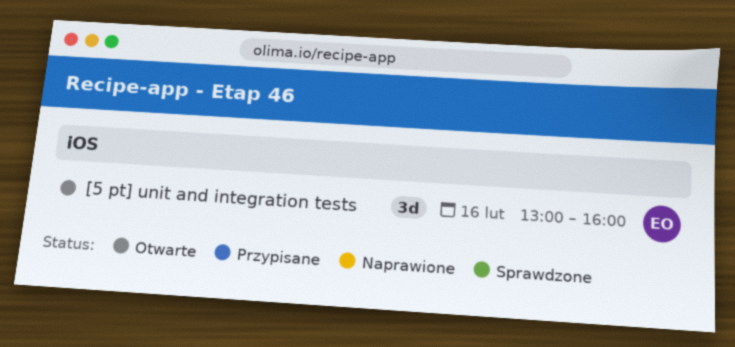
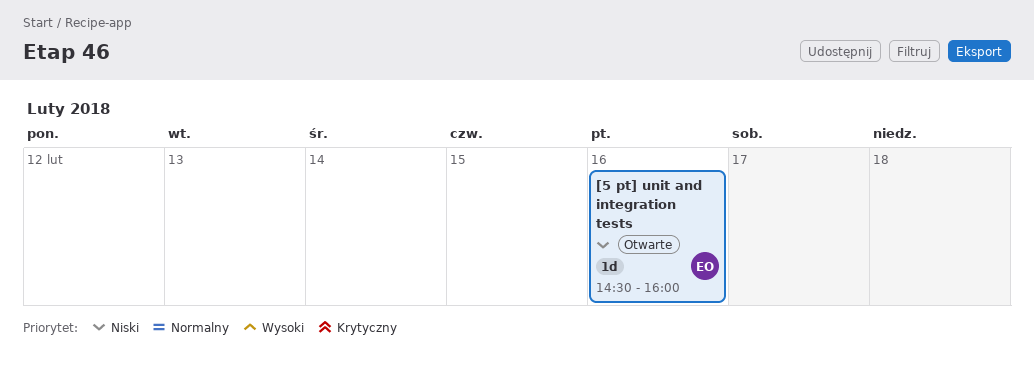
[5 pt] unit and integration tests, estimate: 3d -> 1d
[5 pt] unit and integration tests, begins: 13:00 -> 14:30

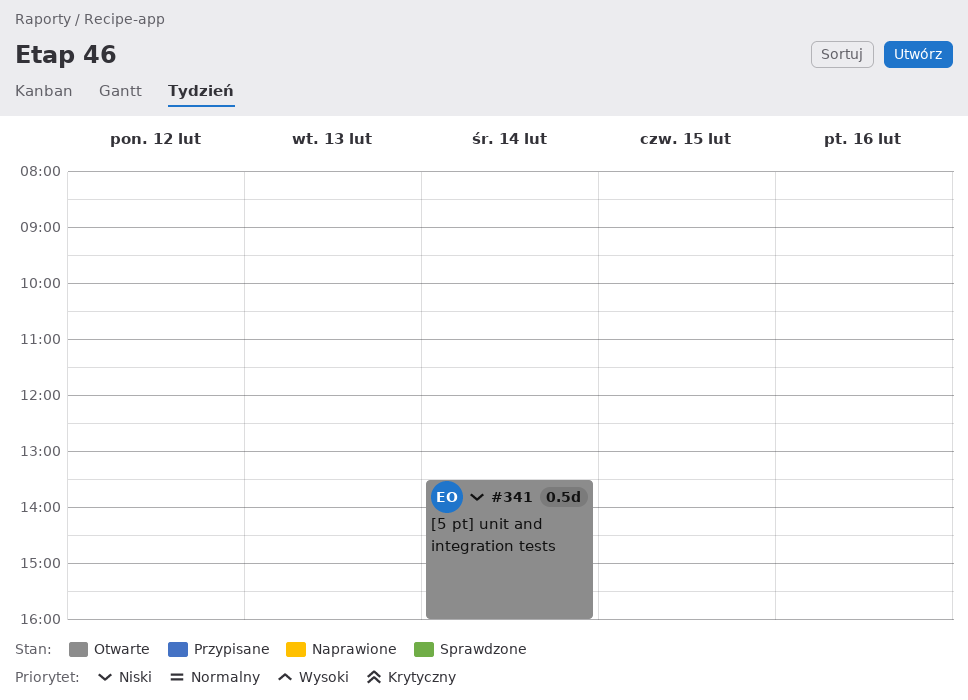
[5 pt] unit and integration tests, estimate: 1d -> 0.5d
[5 pt] unit and integration tests, day: Feb 16 -> Feb 14
[5 pt] unit and integration tests, begins: 14:30 -> 13:30

